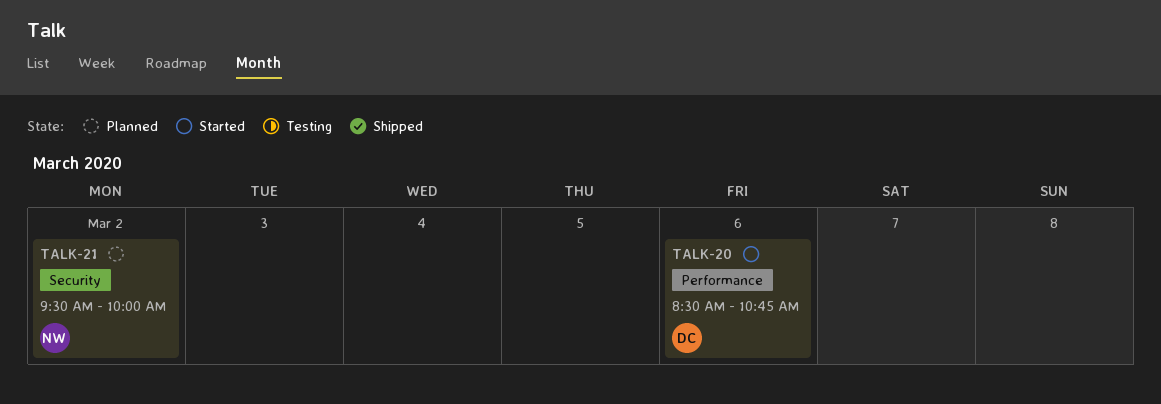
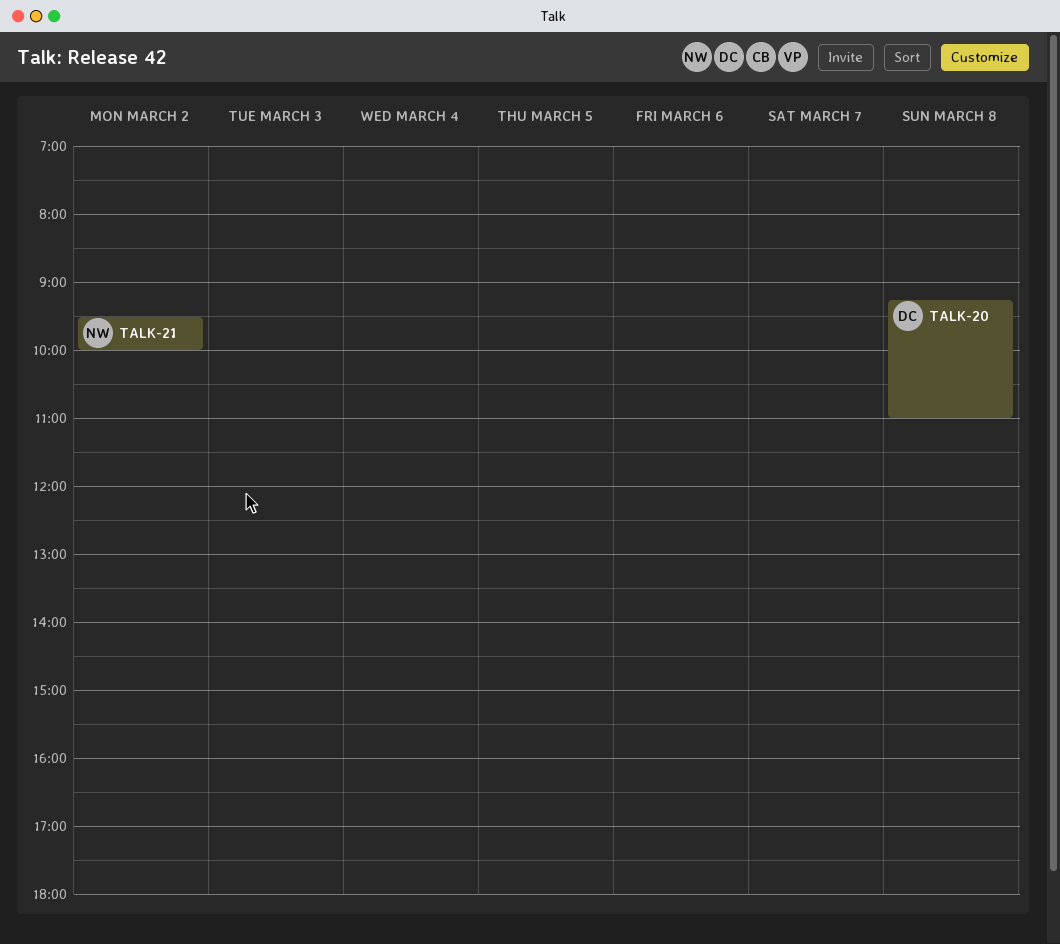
TALK-20, day: Mar 6 -> Mar 8
TALK-20, begins: 08:30 -> 09:15
TALK-20, ends: 10:45 -> 11:00

